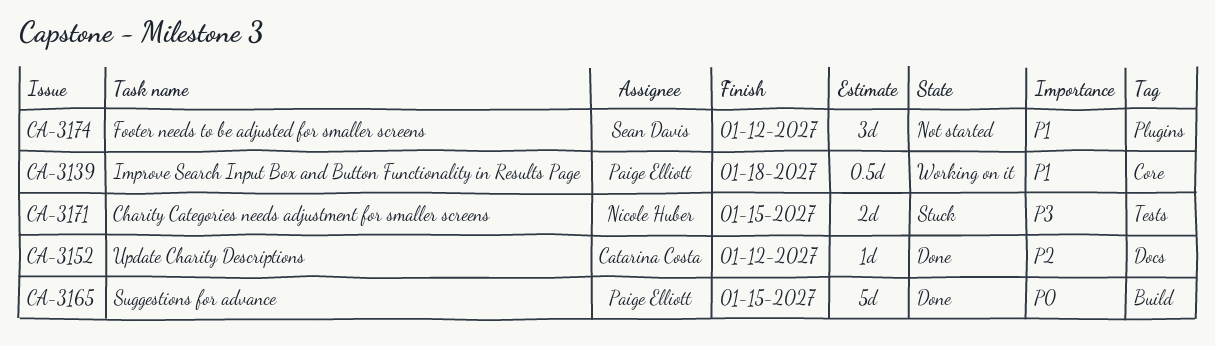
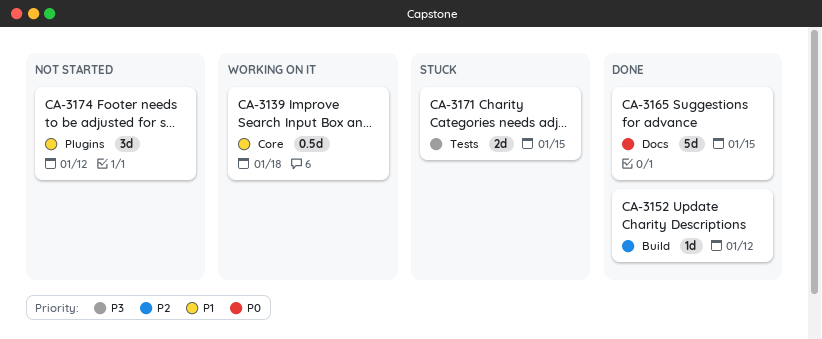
CA-3152, label: Docs -> Build
CA-3165, label: Build -> Docs

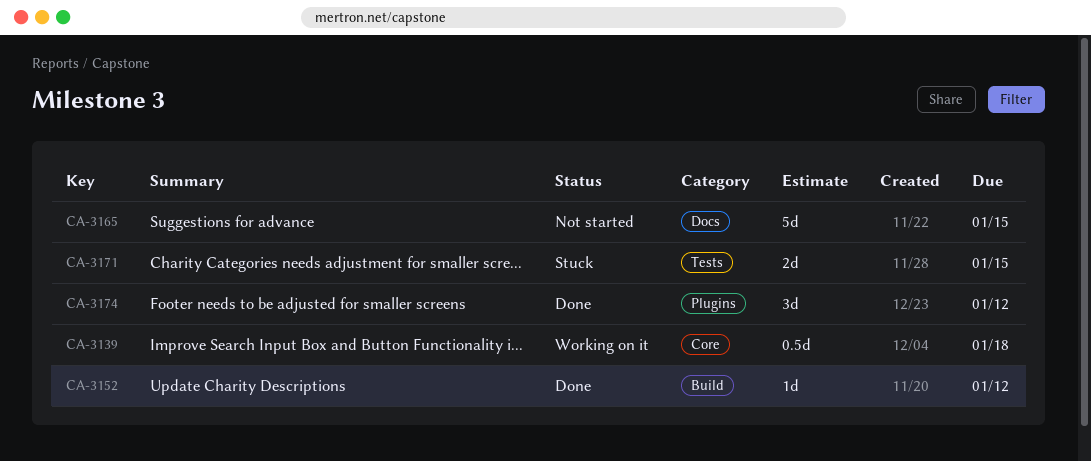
CA-3165, status: Done -> Not started
CA-3174, status: Not started -> Done

